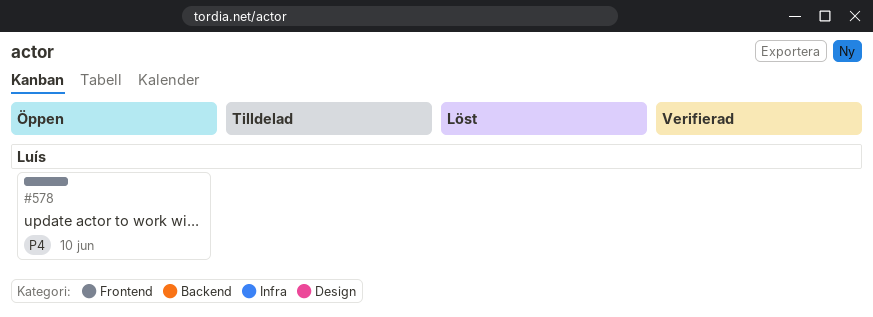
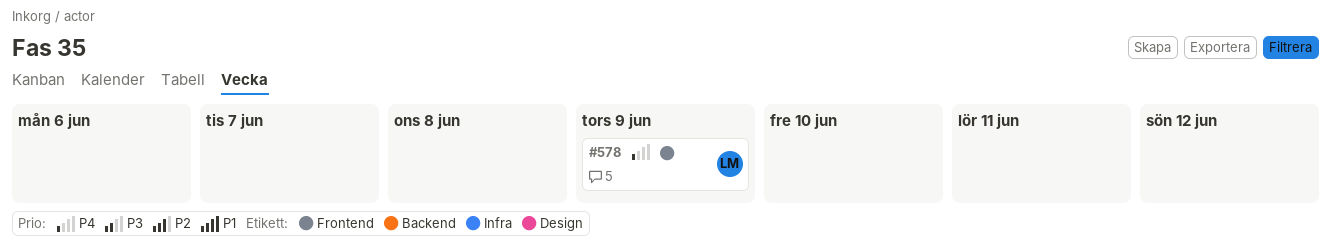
#578, due: Jun 10 -> Jun 9

